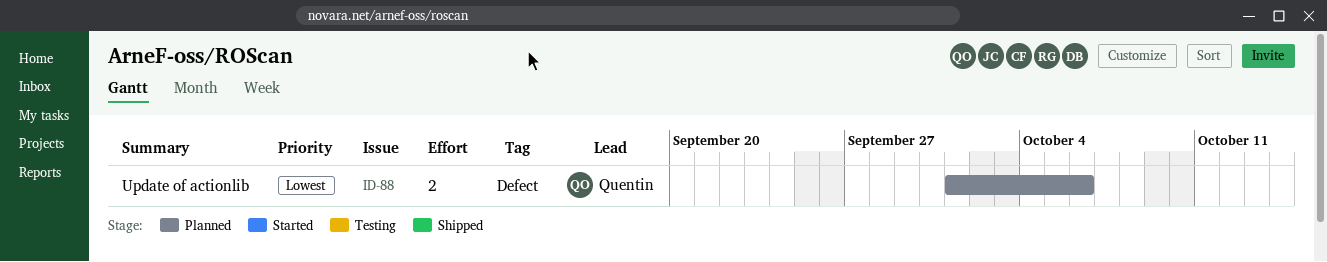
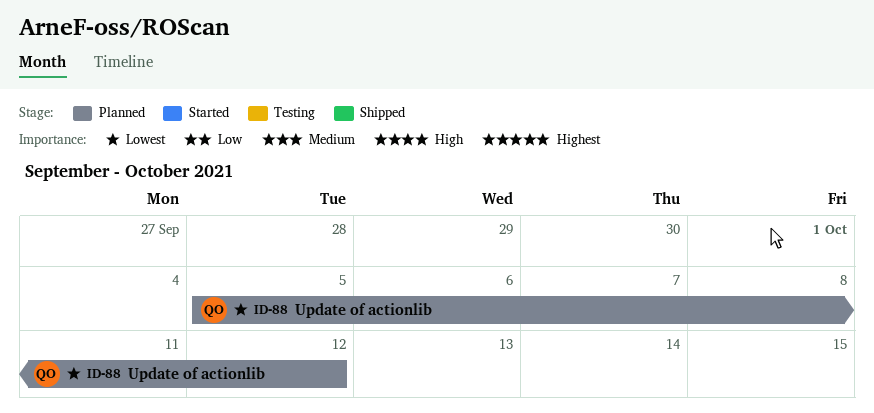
ID-88, start: Oct 1 -> Oct 5
ID-88, due: Oct 6 -> Oct 12

